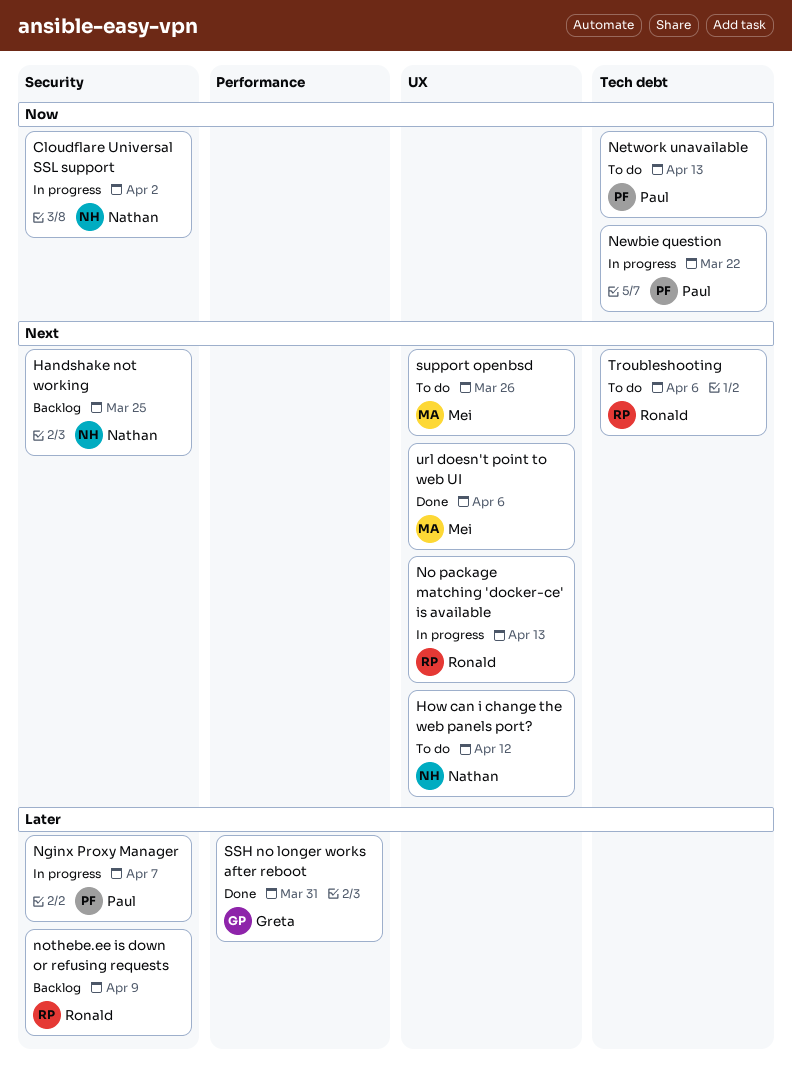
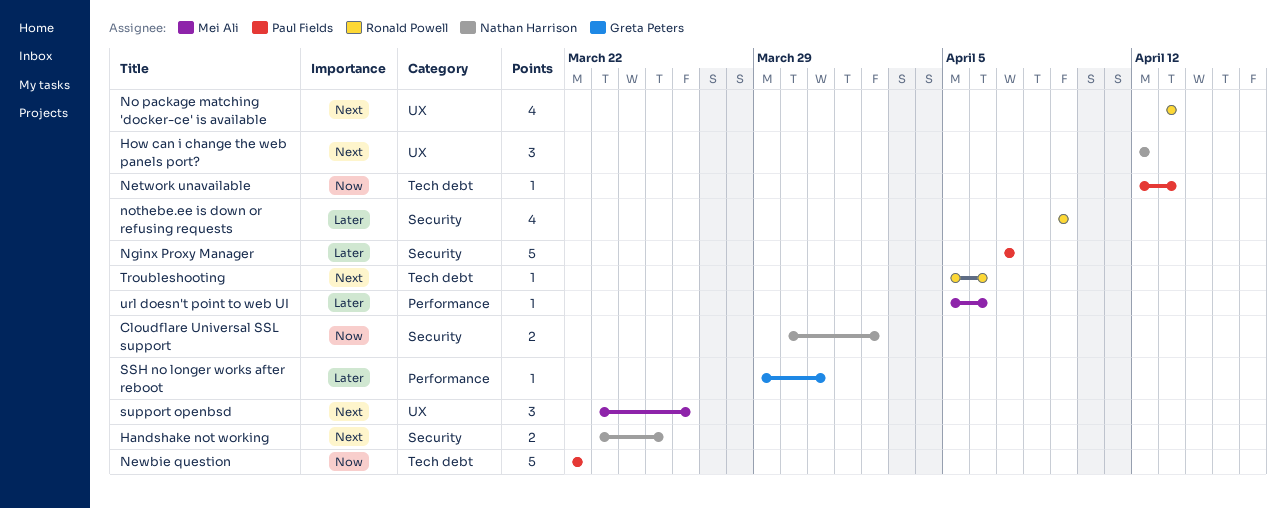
url doesn't point to web UI, priority: Next -> Later
url doesn't point to web UI, label: UX -> Performance

